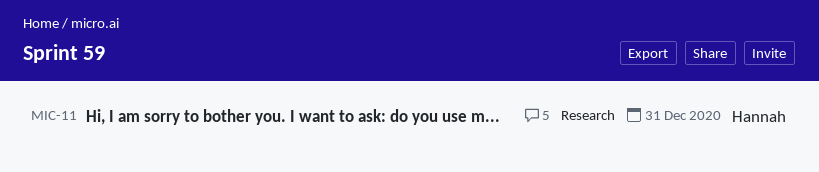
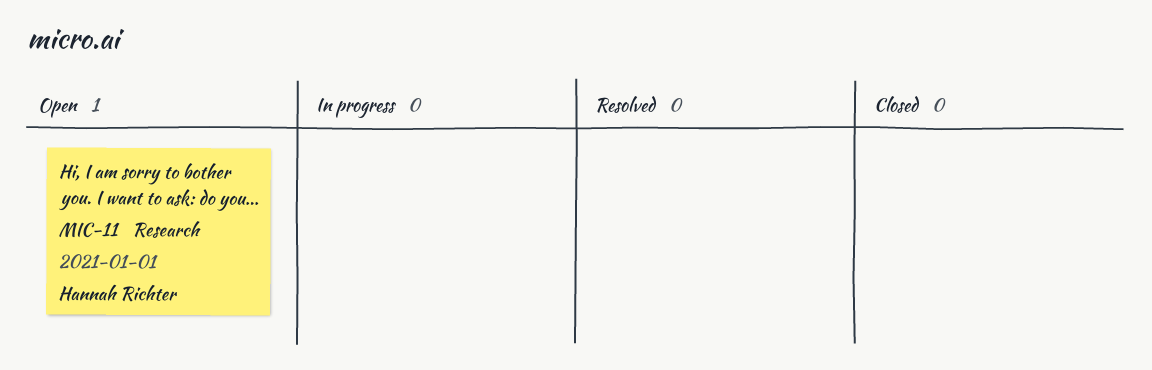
MIC-11, due: Dec 31 -> Jan 1

